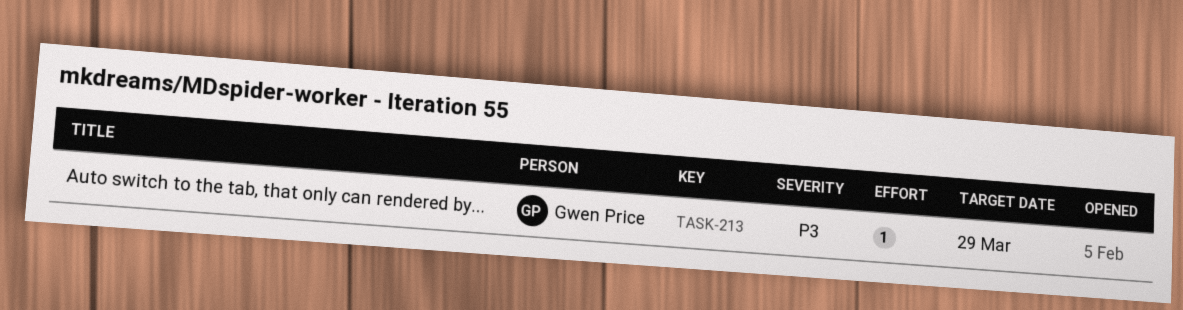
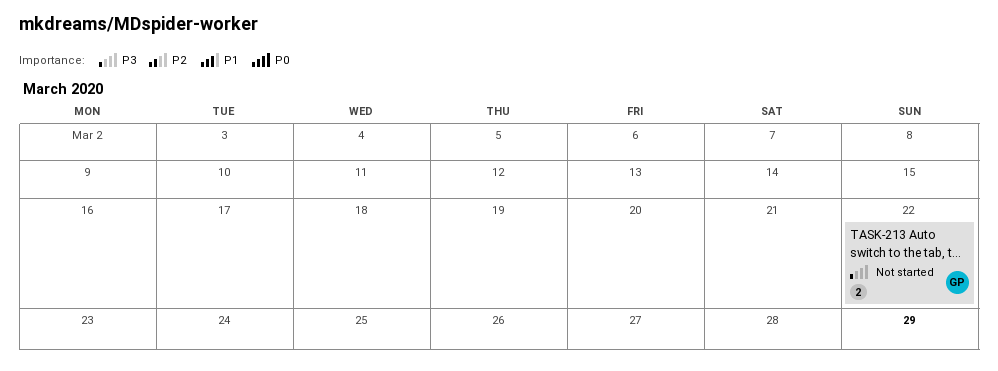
TASK-213, estimate: 1 -> 2
TASK-213, due: Mar 29 -> Mar 22

